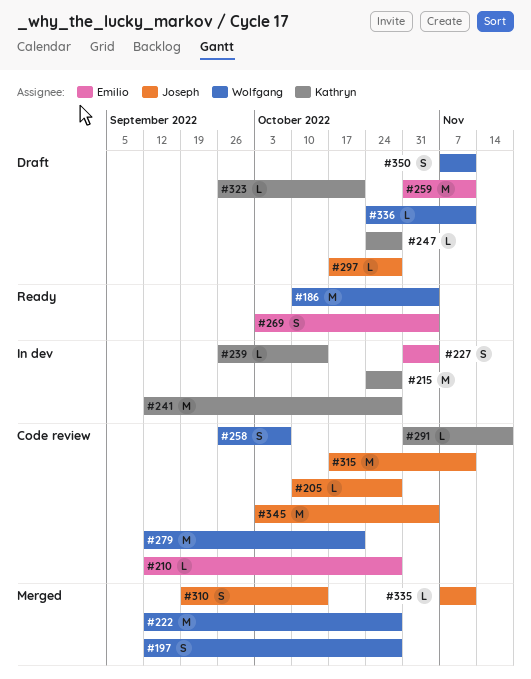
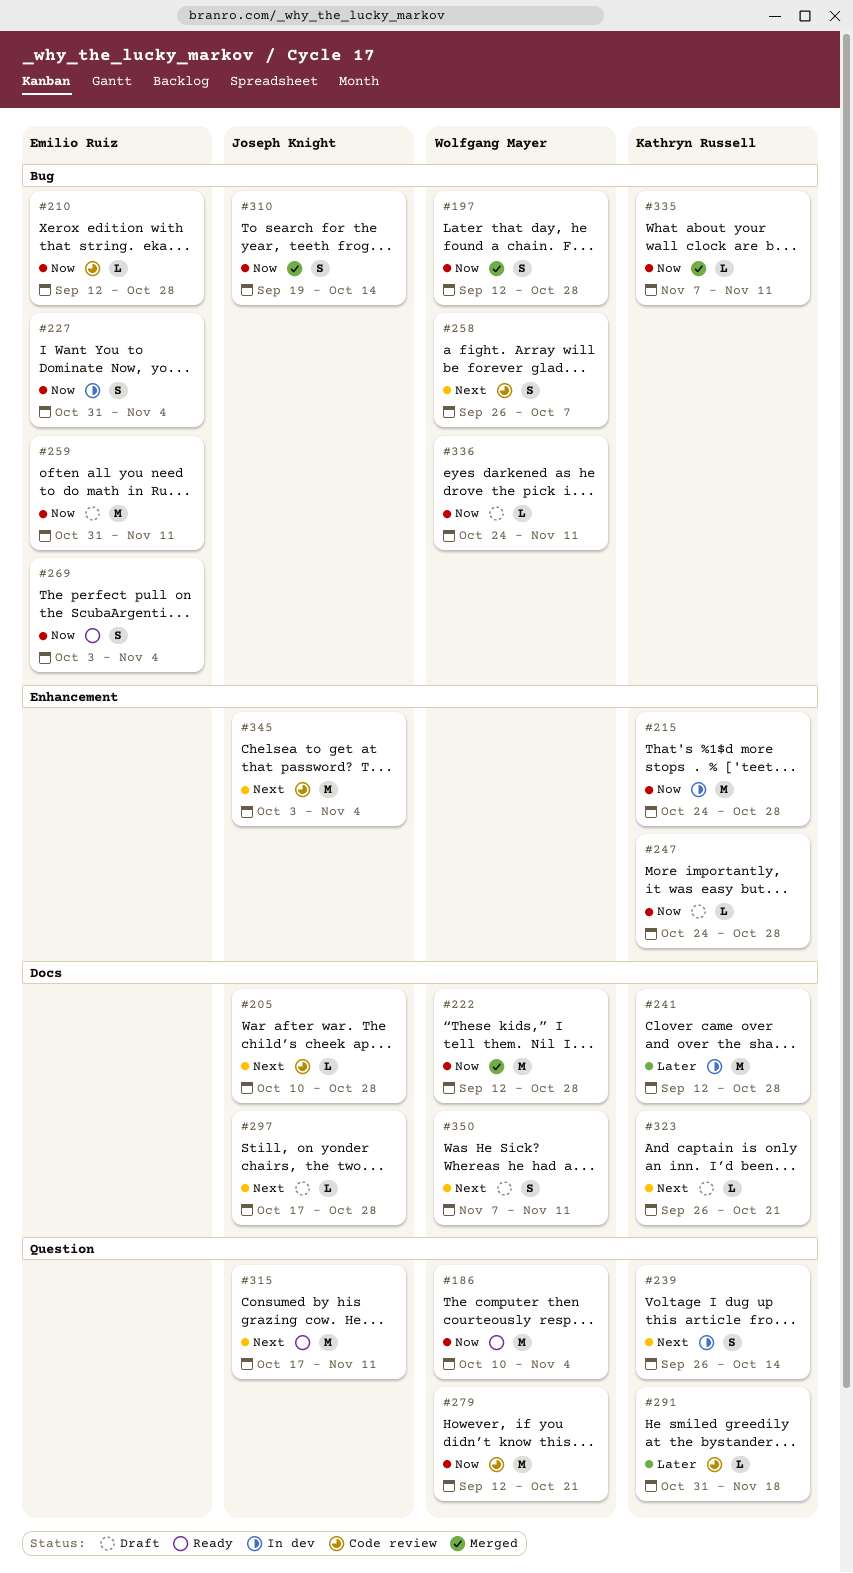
#239, estimate: L -> S
#315, status: Code review -> Ready
#335, owner: Joseph Knight -> Kathryn Russell

